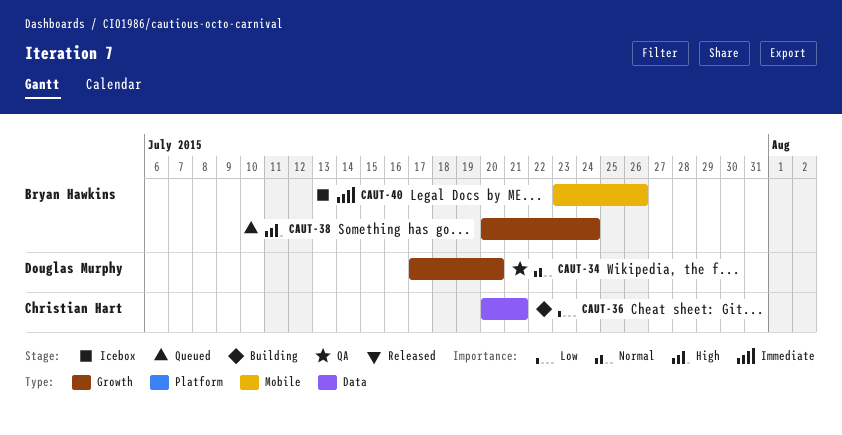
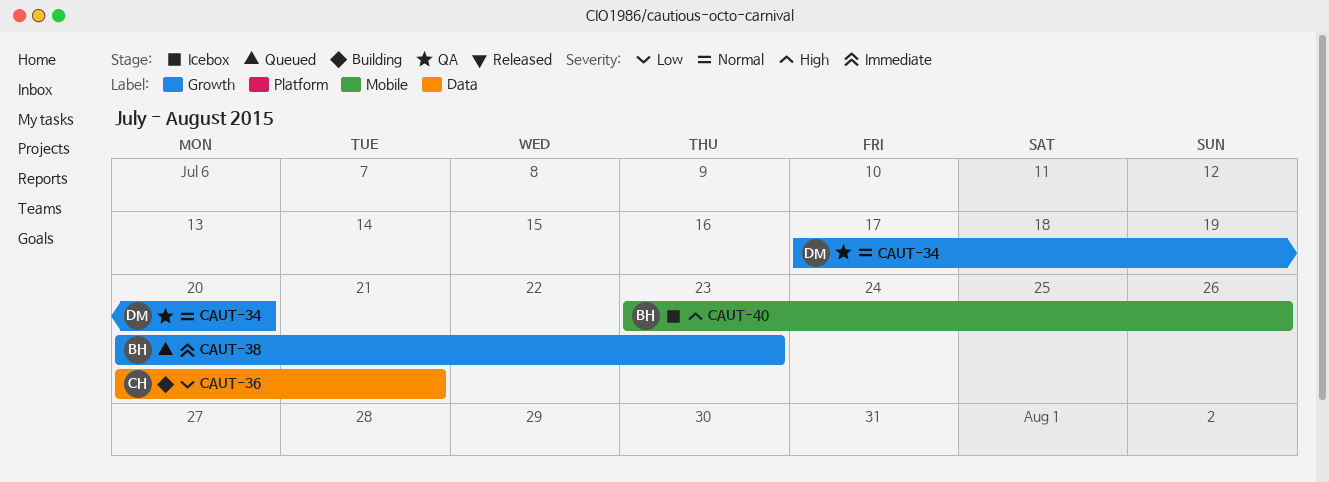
CAUT-38, priority: High -> Immediate
CAUT-38, due: Jul 24 -> Jul 23
CAUT-40, priority: Immediate -> High

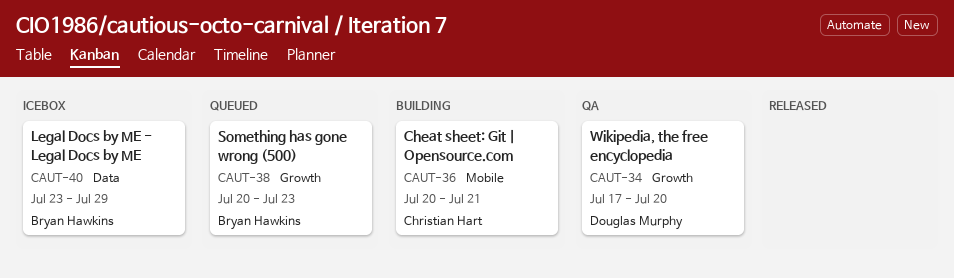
CAUT-36, label: Data -> Mobile
CAUT-40, label: Mobile -> Data
CAUT-40, due: Jul 26 -> Jul 29

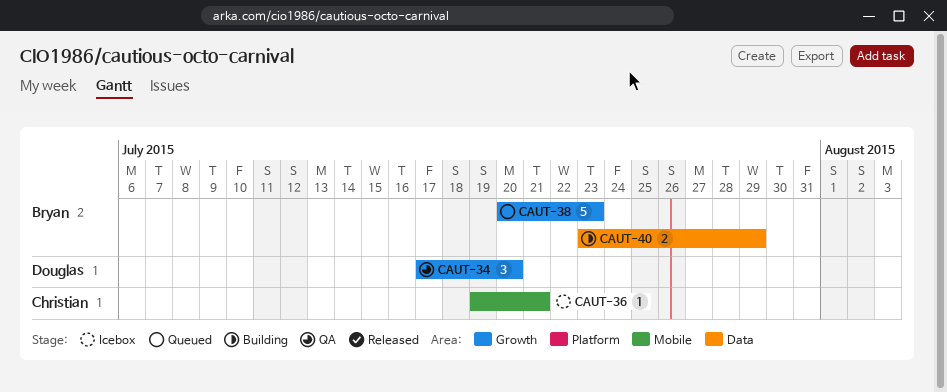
CAUT-36, status: Building -> Icebox
CAUT-36, start: Jul 20 -> Jul 19
CAUT-40, status: Icebox -> Building

